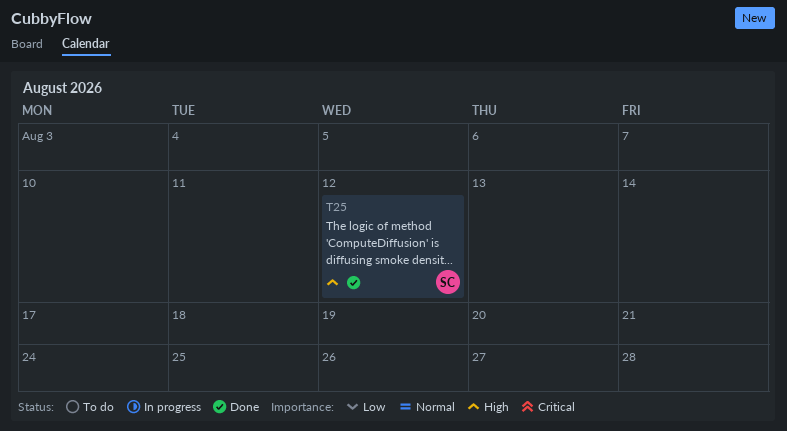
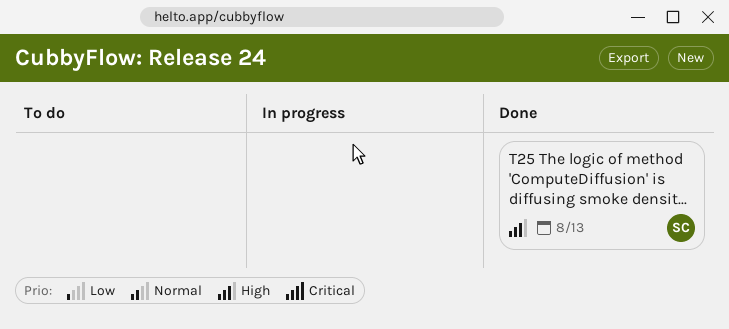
T25, due: Aug 12 -> Aug 13

